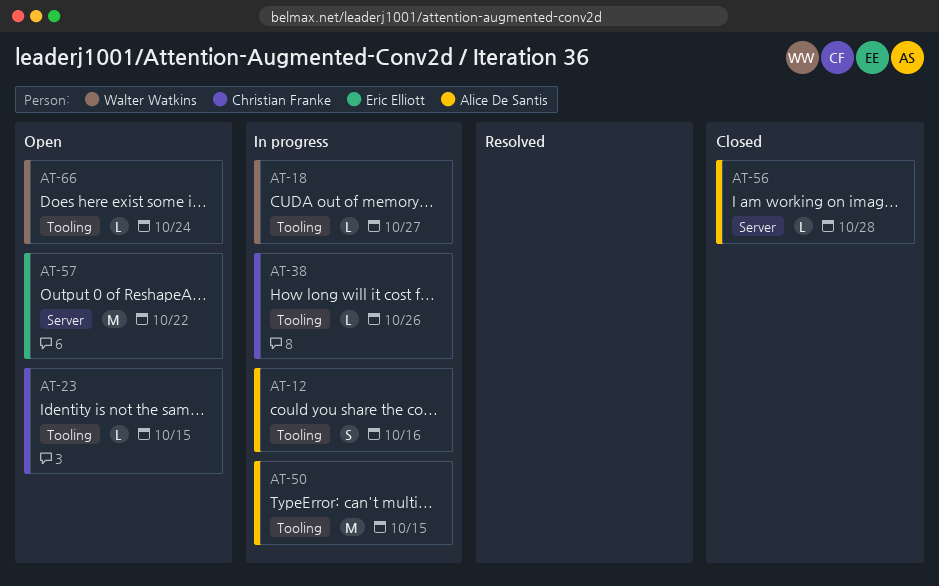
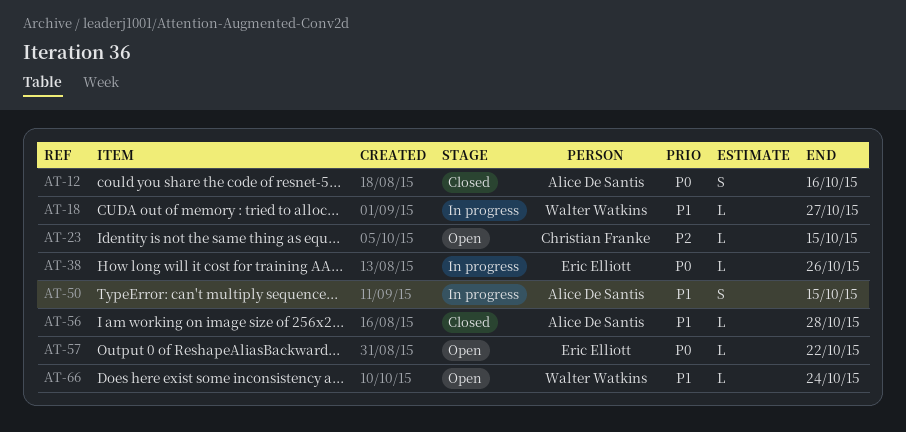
AT-12, status: In progress -> Closed
AT-38, owner: Christian Franke -> Eric Elliott
AT-50, estimate: M -> S
AT-57, estimate: M -> L

